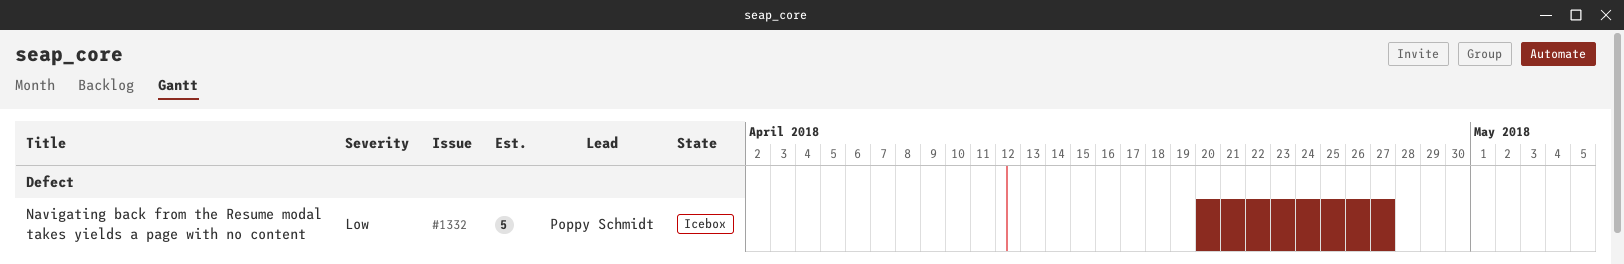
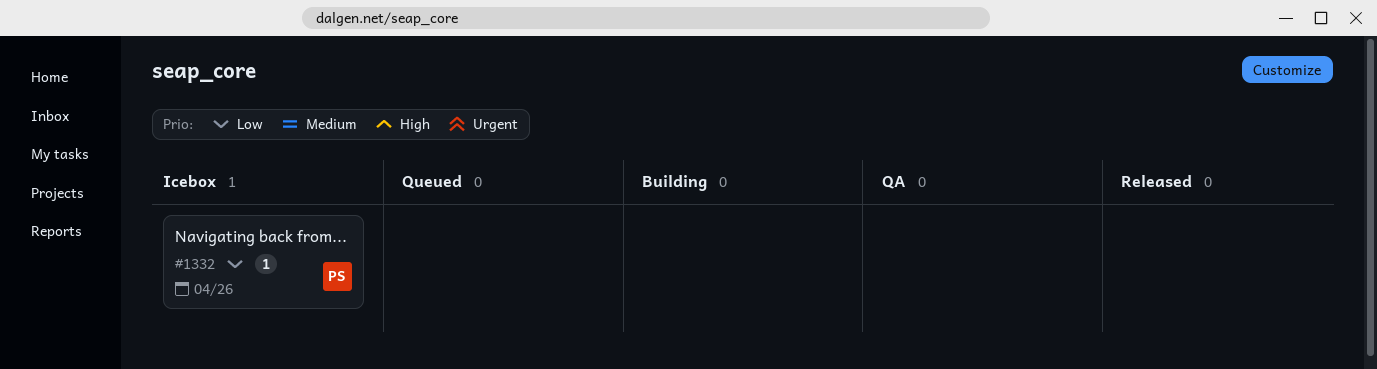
#1332, estimate: 5 -> 1
#1332, due: Apr 27 -> Apr 26

